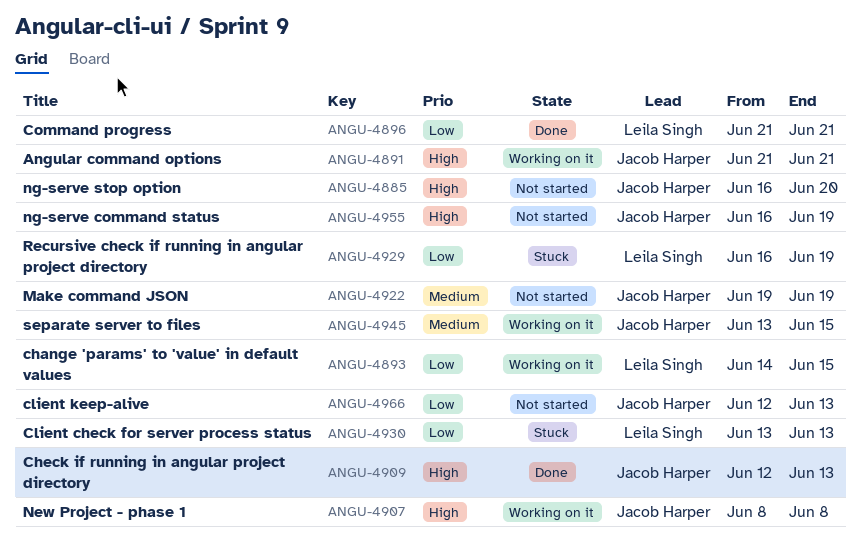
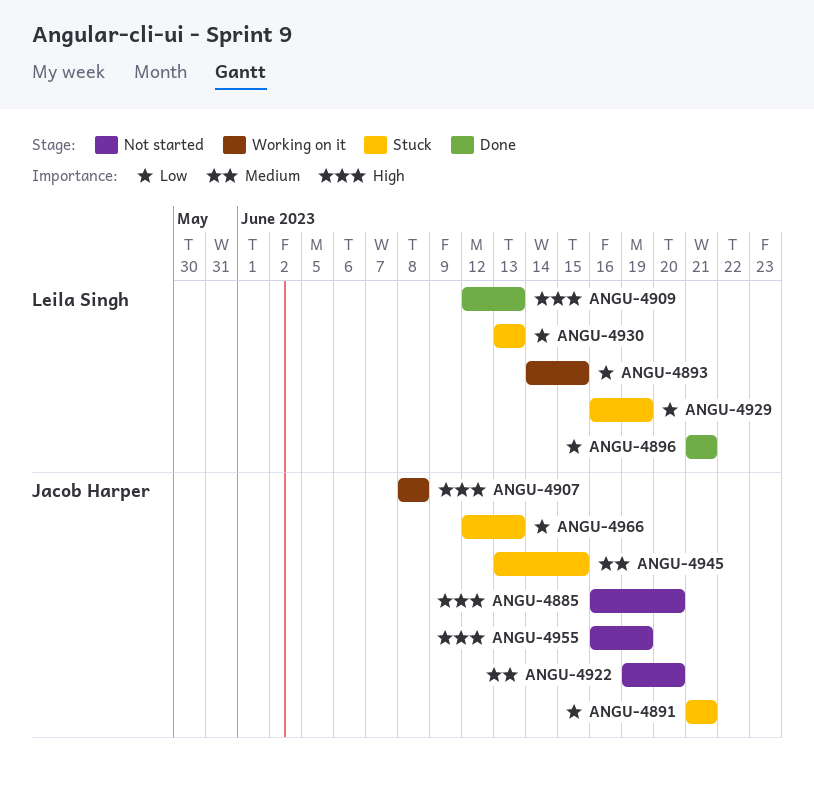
ANGU-4891, status: Working on it -> Stuck
ANGU-4891, priority: High -> Low
ANGU-4909, owner: Jacob Harper -> Leila Singh
ANGU-4922, due: Jun 19 -> Jun 20
ANGU-4945, status: Working on it -> Stuck
ANGU-4966, status: Not started -> Stuck

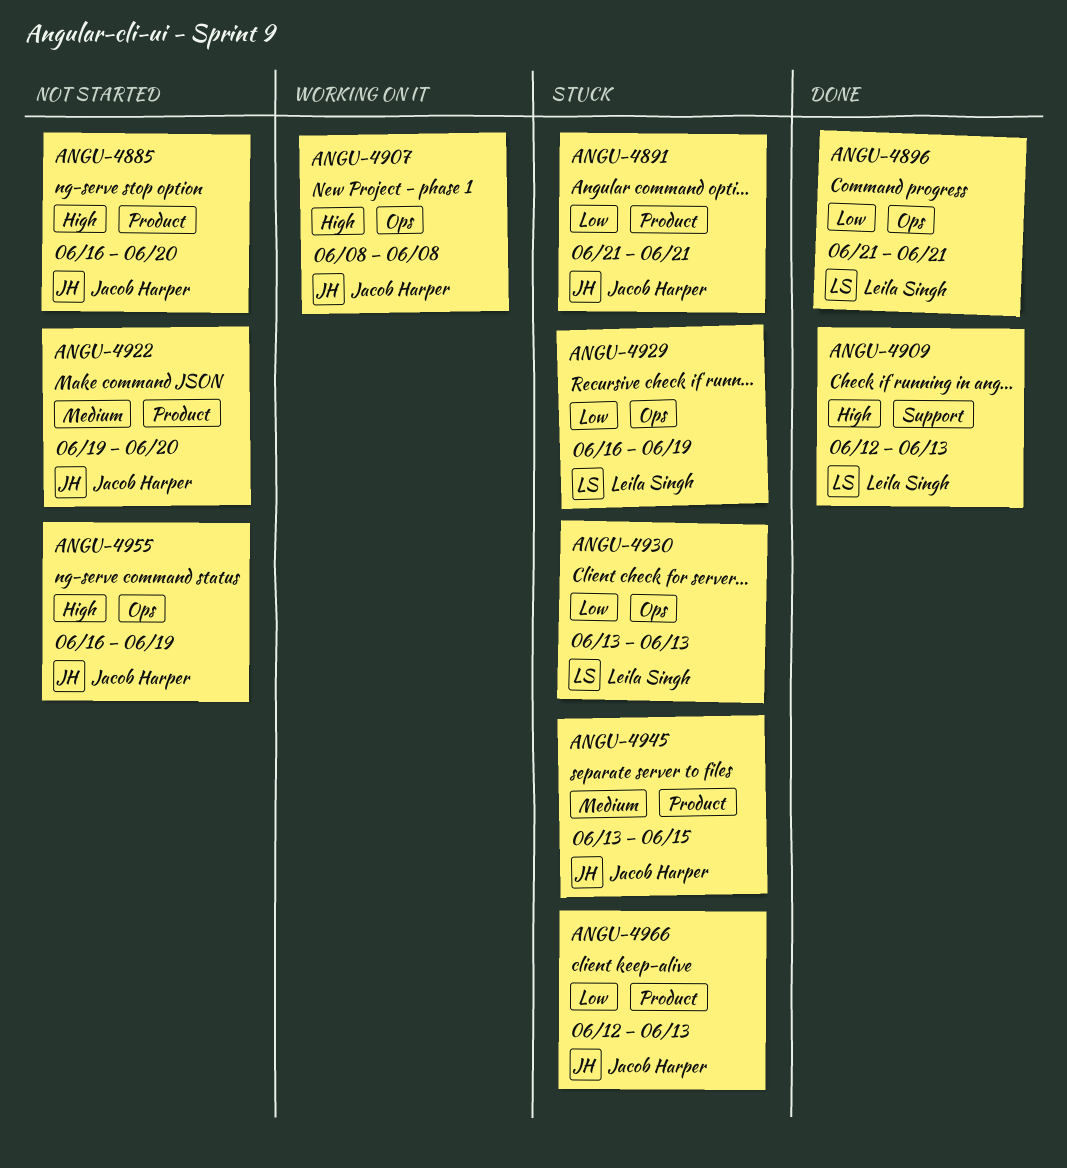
ANGU-4893: present -> none

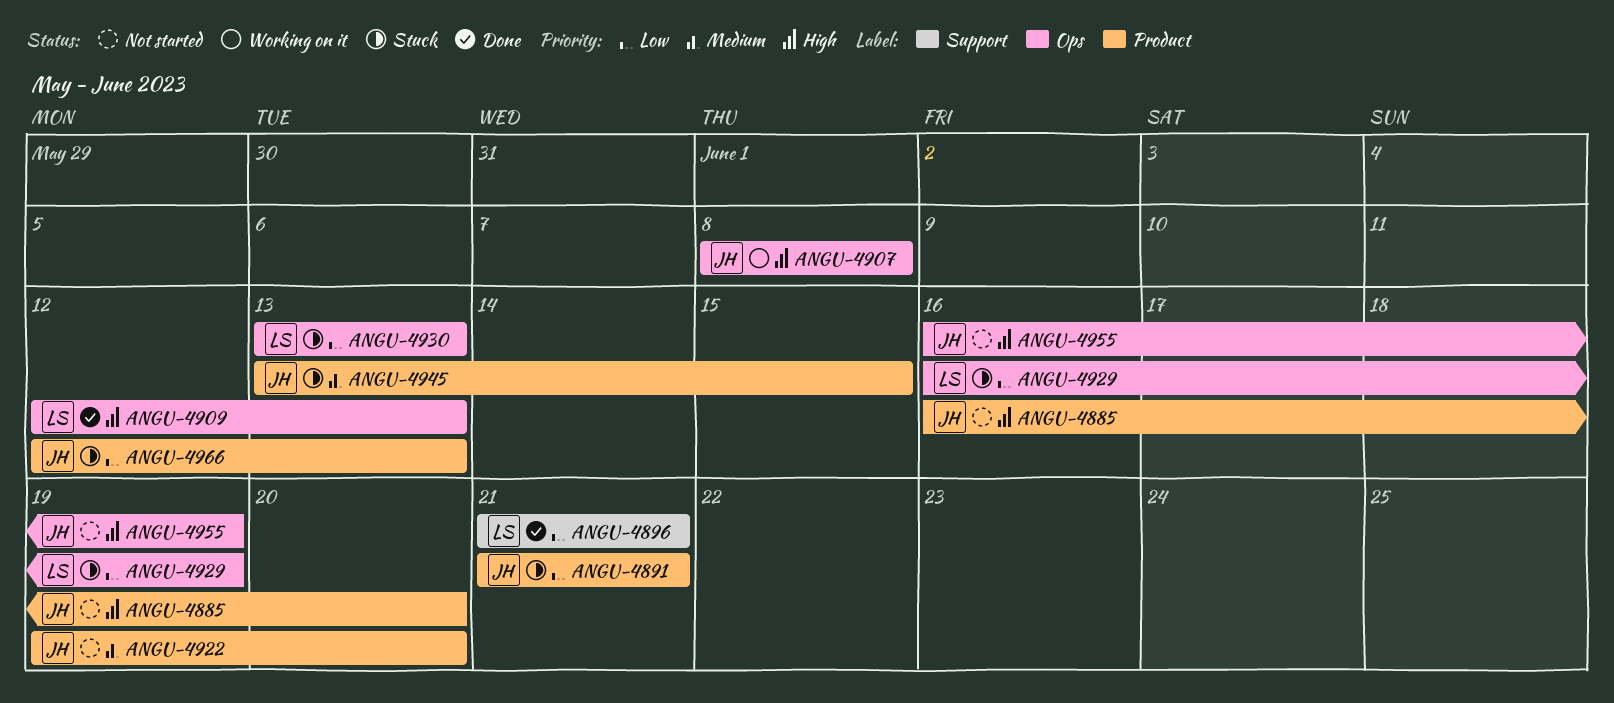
ANGU-4896, label: Ops -> Support
ANGU-4909, label: Support -> Ops

